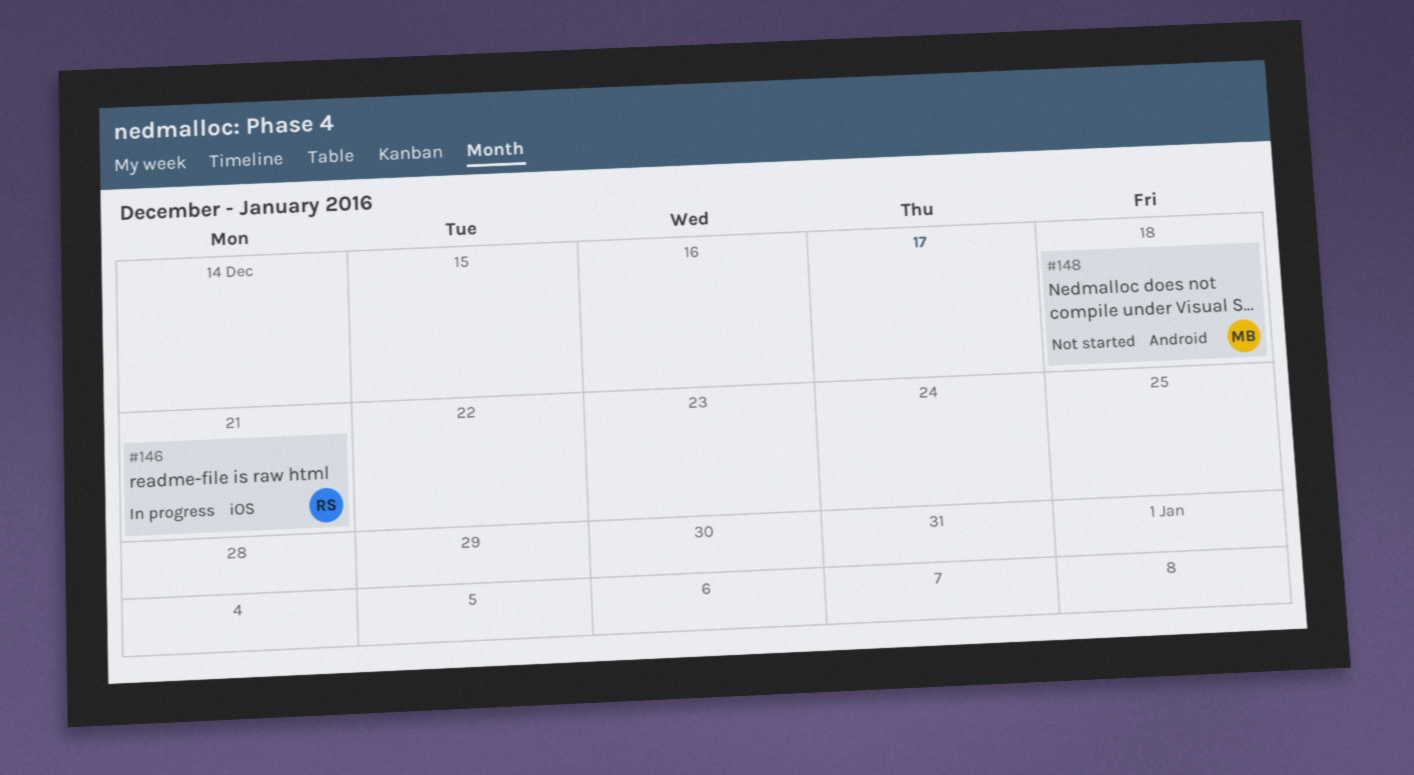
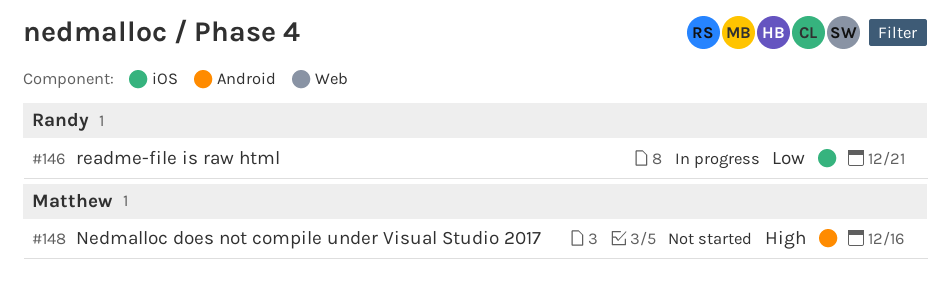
#148, due: Dec 18 -> Dec 16

